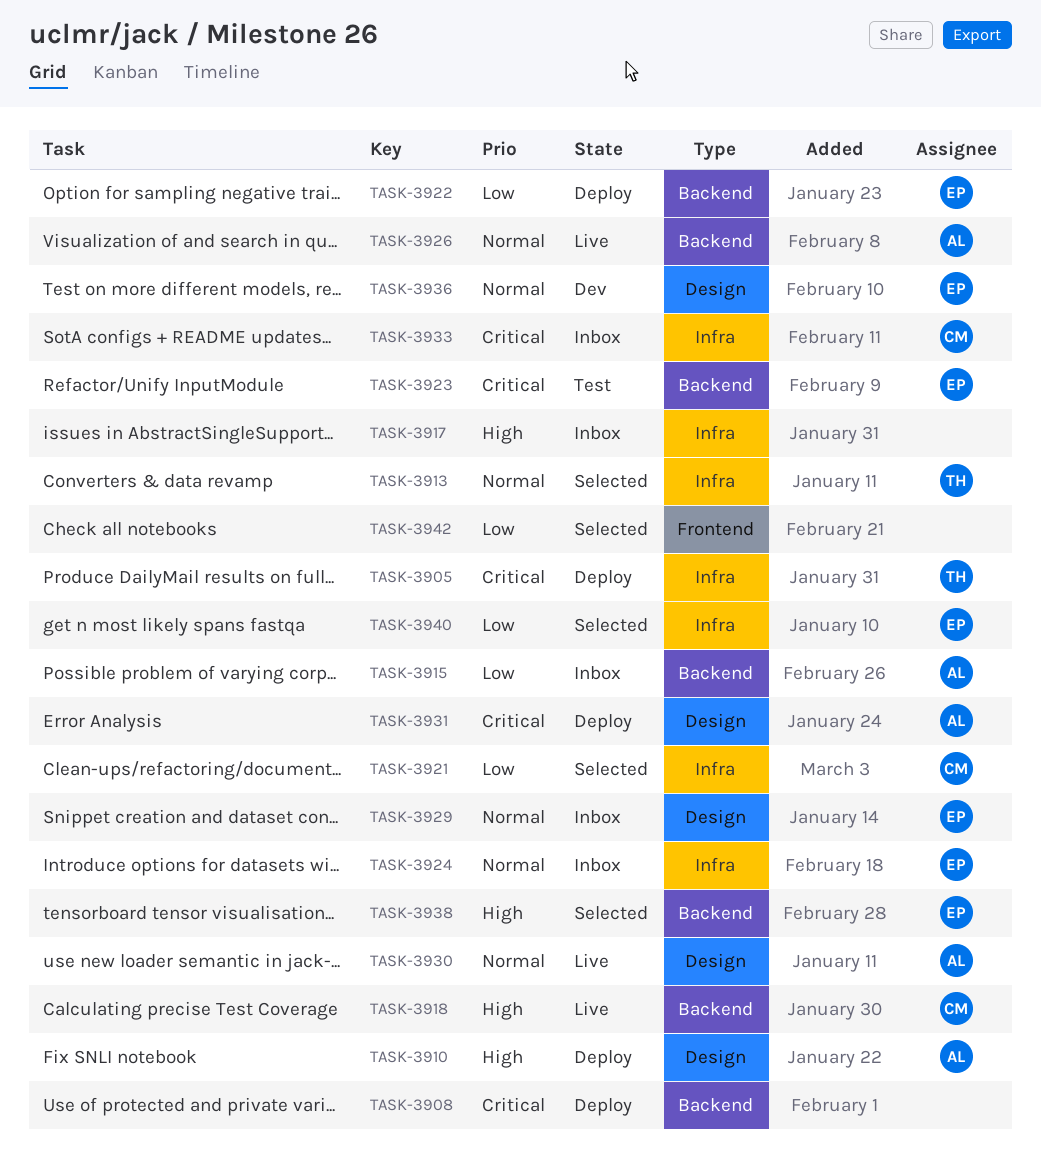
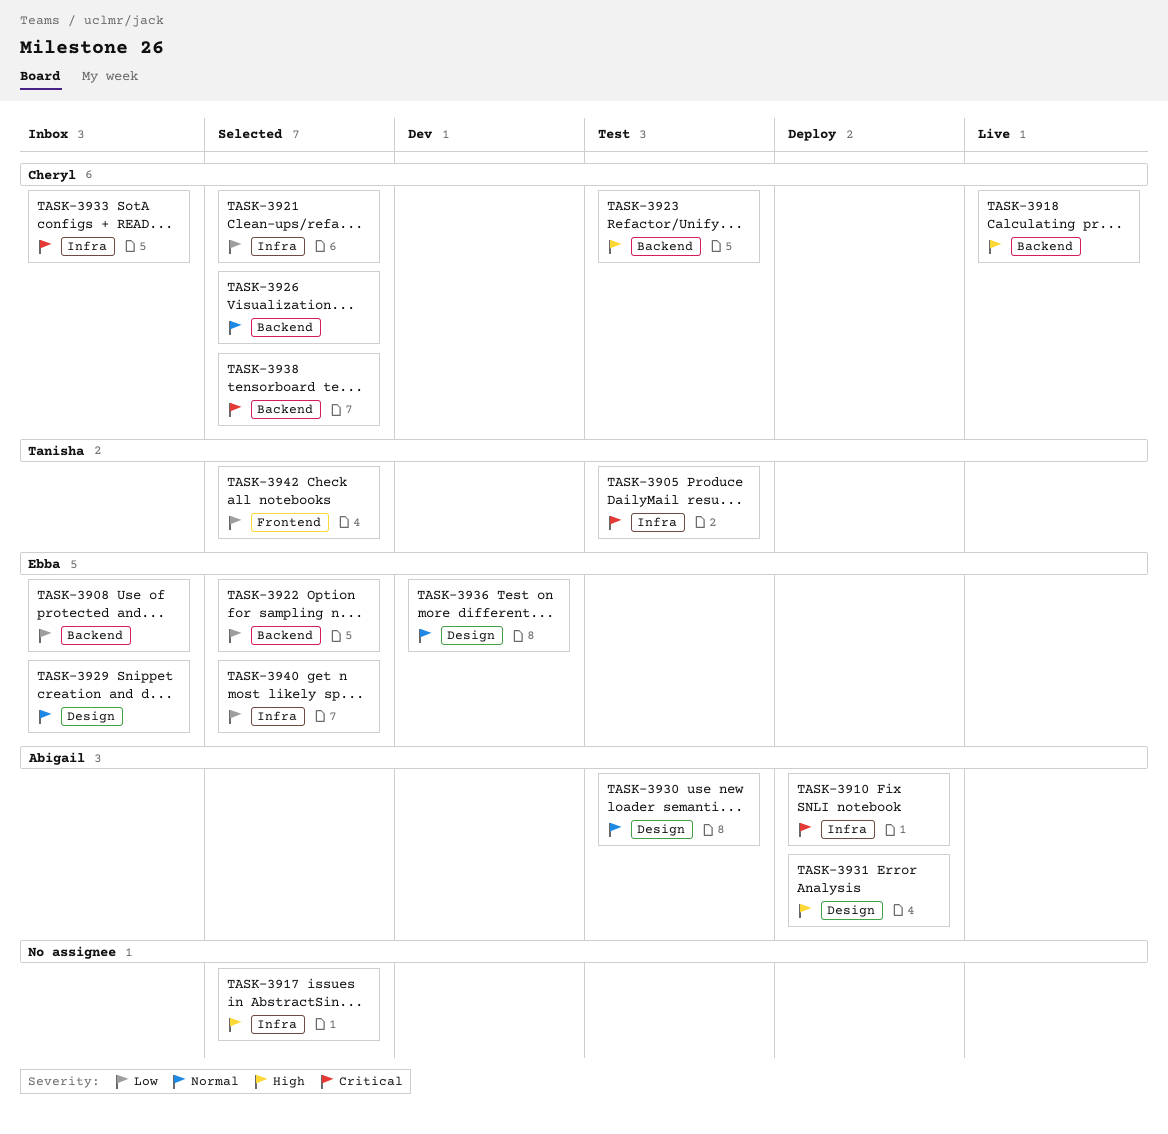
TASK-3905, status: Deploy -> Test
TASK-3908, status: Deploy -> Inbox
TASK-3908, owner: none -> Ebba
TASK-3908, priority: Critical -> Low
TASK-3910, priority: High -> Critical
TASK-3910, label: Design -> Infra
TASK-3913: present -> none
TASK-3915: present -> none
TASK-3917, status: Inbox -> Selected
TASK-3922, status: Deploy -> Selected
TASK-3923, owner: Ebba -> Cheryl
TASK-3923, priority: Critical -> High
TASK-3924: present -> none
TASK-3926, status: Live -> Selected
TASK-3926, owner: Abigail -> Cheryl
TASK-3930, status: Live -> Test
TASK-3931, priority: Critical -> High
TASK-3938, owner: Ebba -> Cheryl
TASK-3938, priority: High -> Critical
TASK-3942, owner: none -> Tanisha

